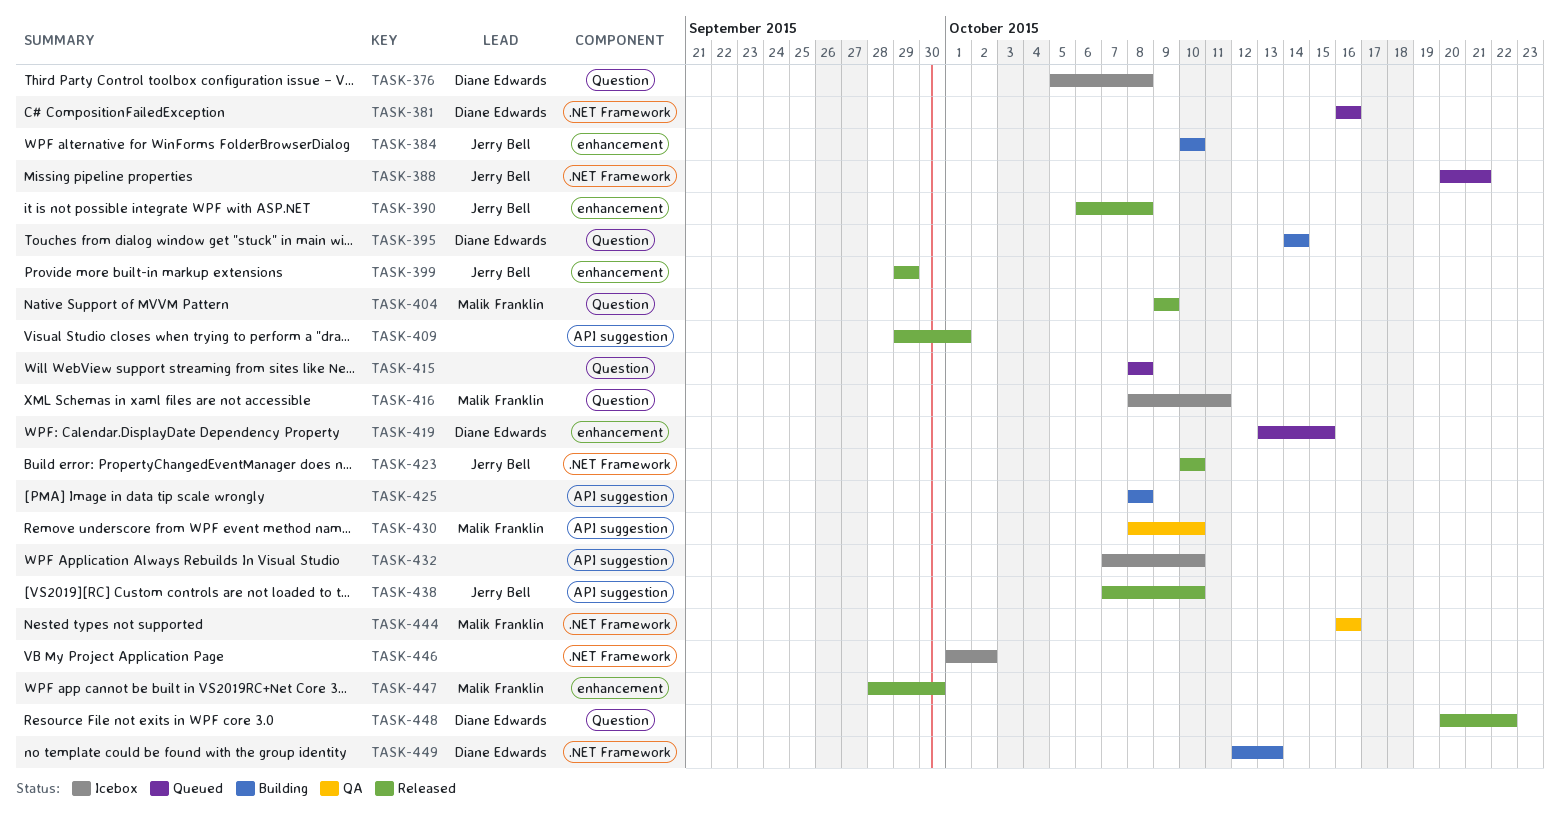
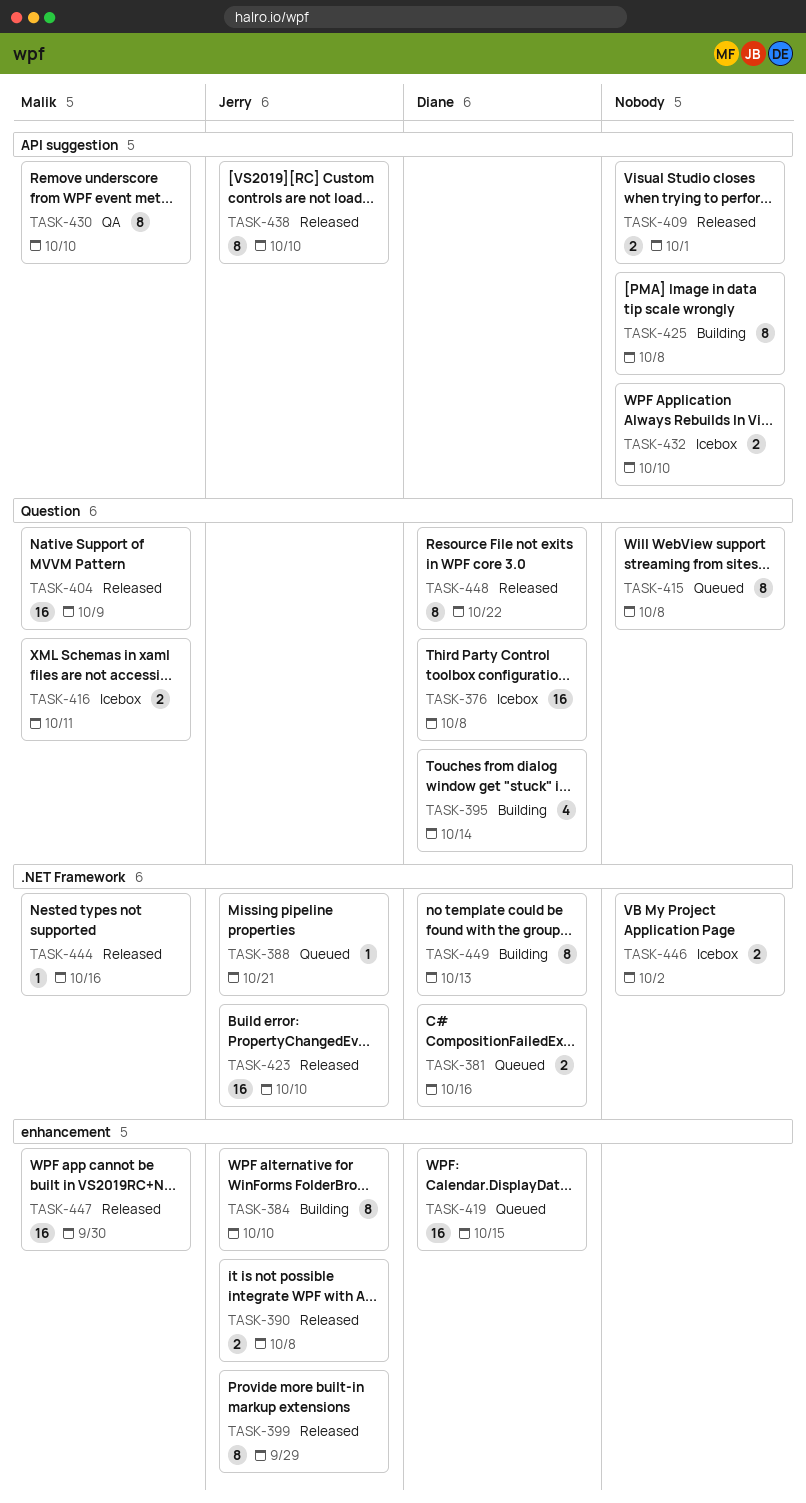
TASK-444, status: QA -> Released

